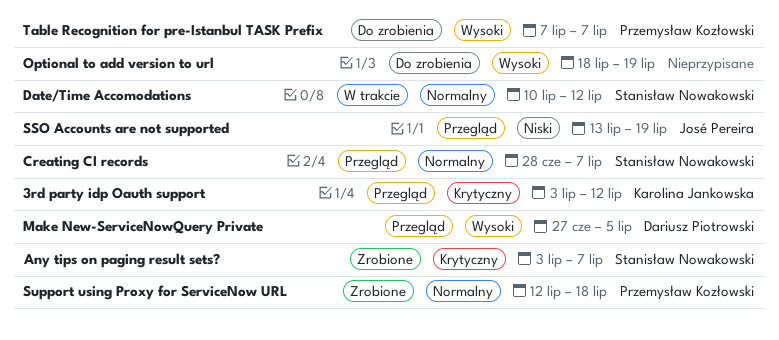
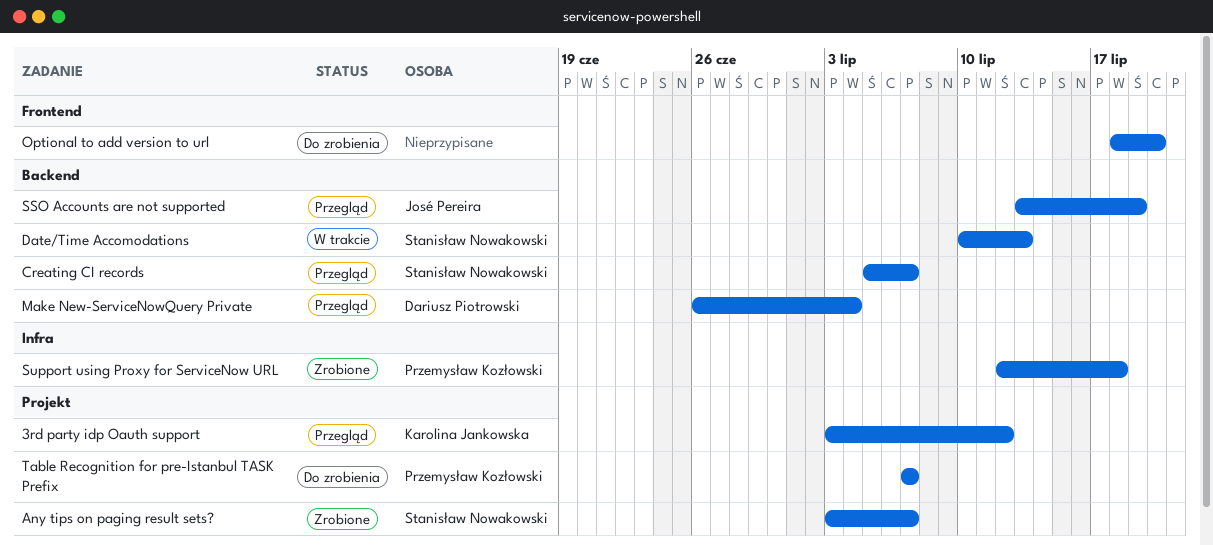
Creating CI records, start: Jun 28 -> Jul 5
Date/Time Accomodations, due: Jul 12 -> Jul 13
Make New-ServiceNowQuery Private, start: Jun 27 -> Jun 26
Make New-ServiceNowQuery Private, due: Jul 5 -> Jul 4
Optional to add version to url, due: Jul 19 -> Jul 20

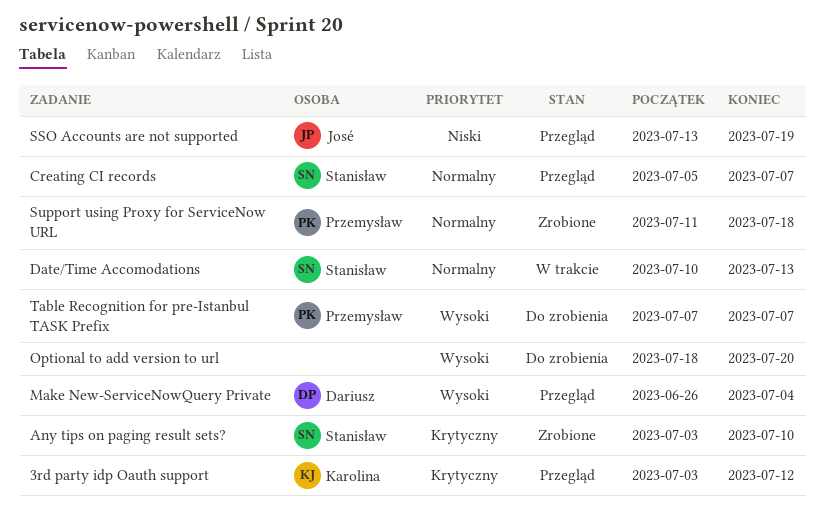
Any tips on paging result sets?, due: Jul 7 -> Jul 10
Support using Proxy for ServiceNow URL, start: Jul 12 -> Jul 11

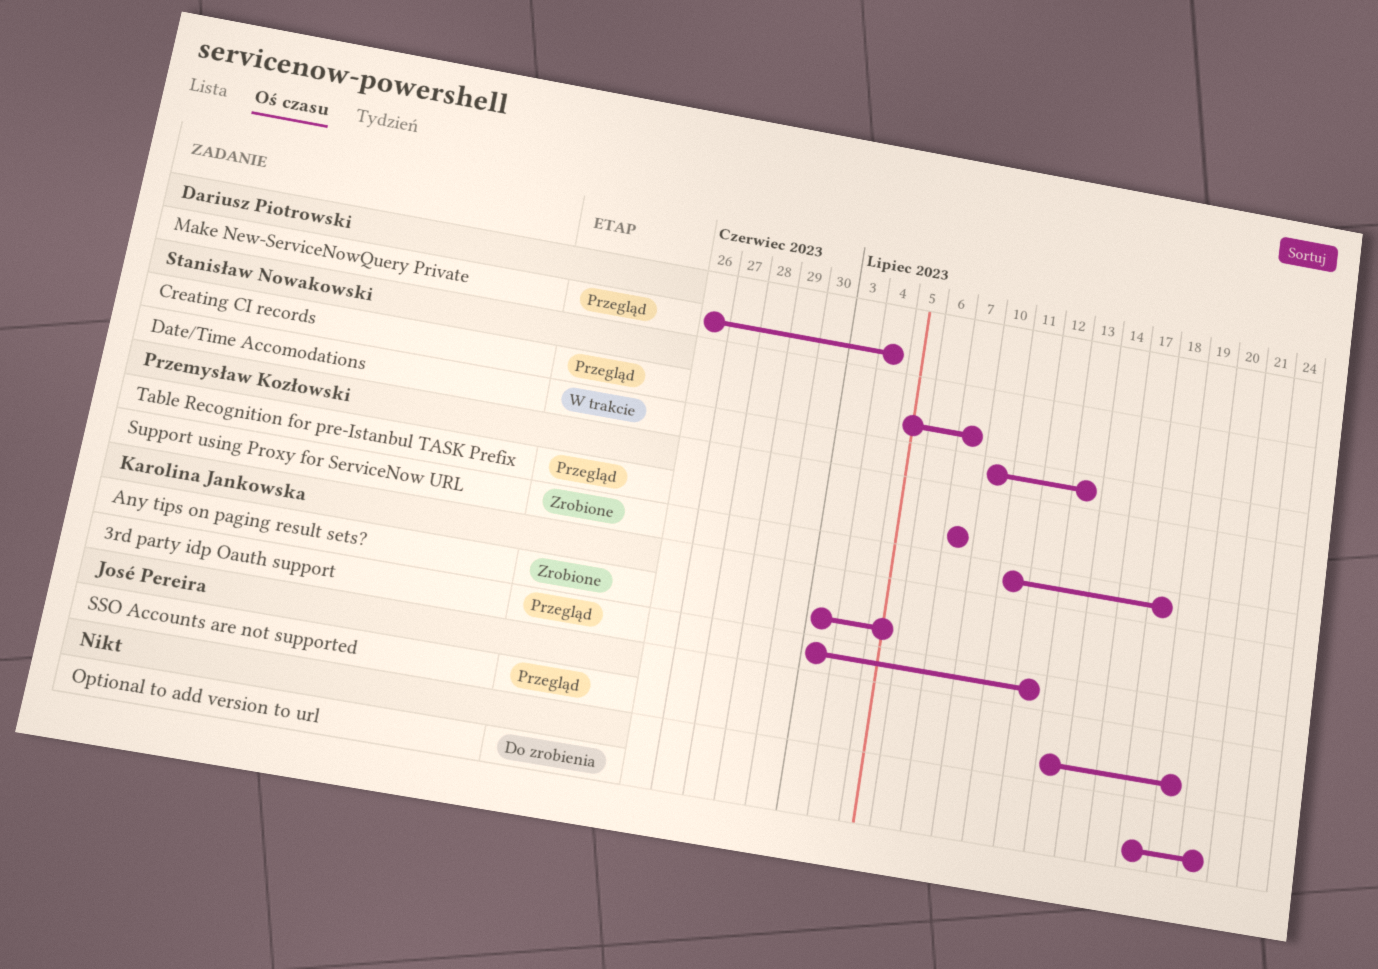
Any tips on paging result sets?, owner: Stanisław Nowakowski -> Karolina Jankowska
Any tips on paging result sets?, due: Jul 10 -> Jul 5
Table Recognition for pre-Istanbul TASK Prefix, status: Do zrobienia -> Przegląd

